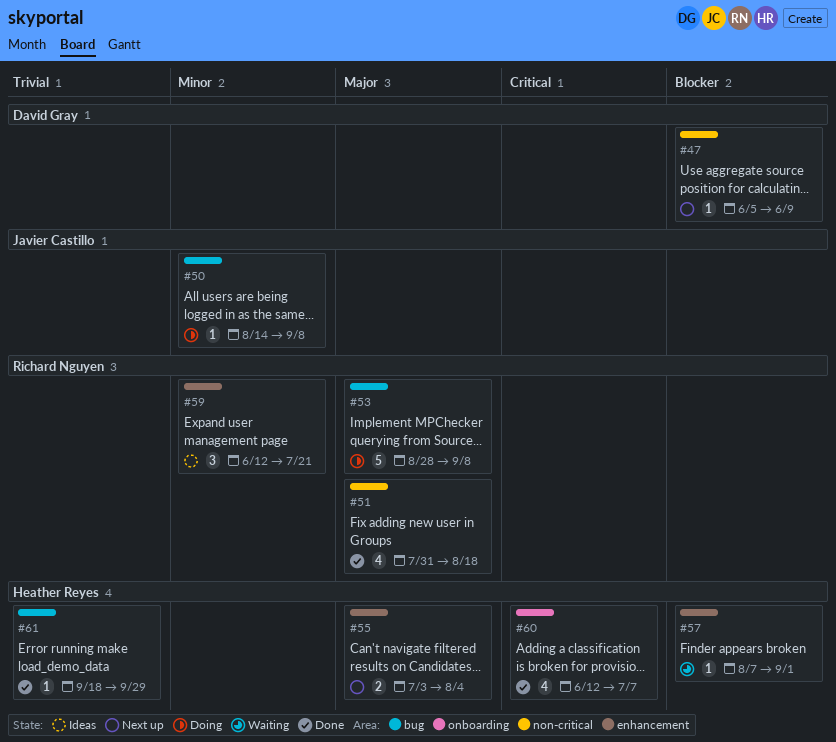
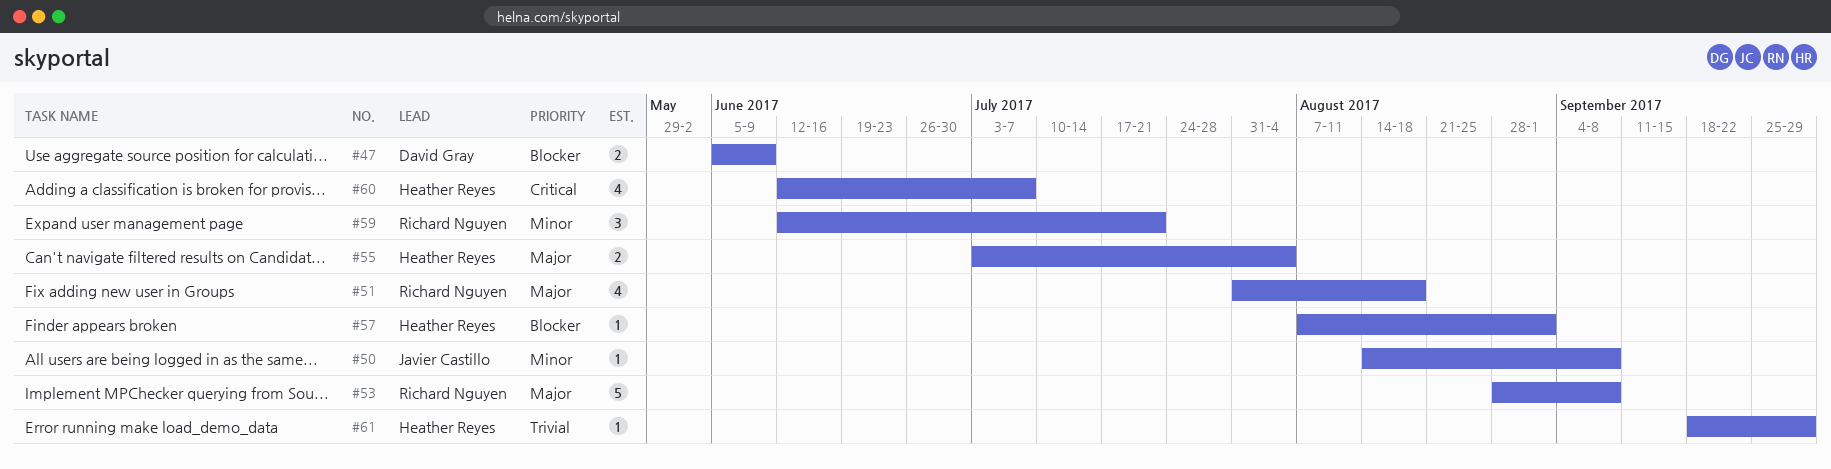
#47, estimate: 1 -> 2

